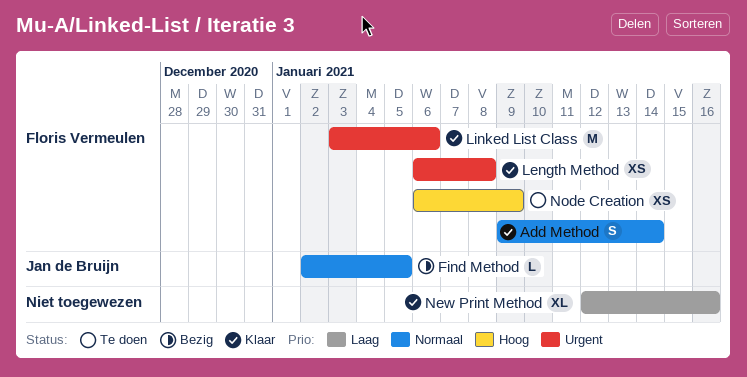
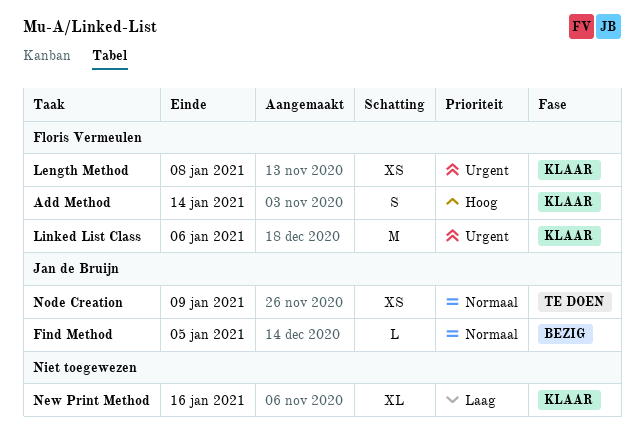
Add Method, priority: Normaal -> Hoog
Node Creation, owner: Floris Vermeulen -> Jan de Bruijn
Node Creation, priority: Hoog -> Normaal

